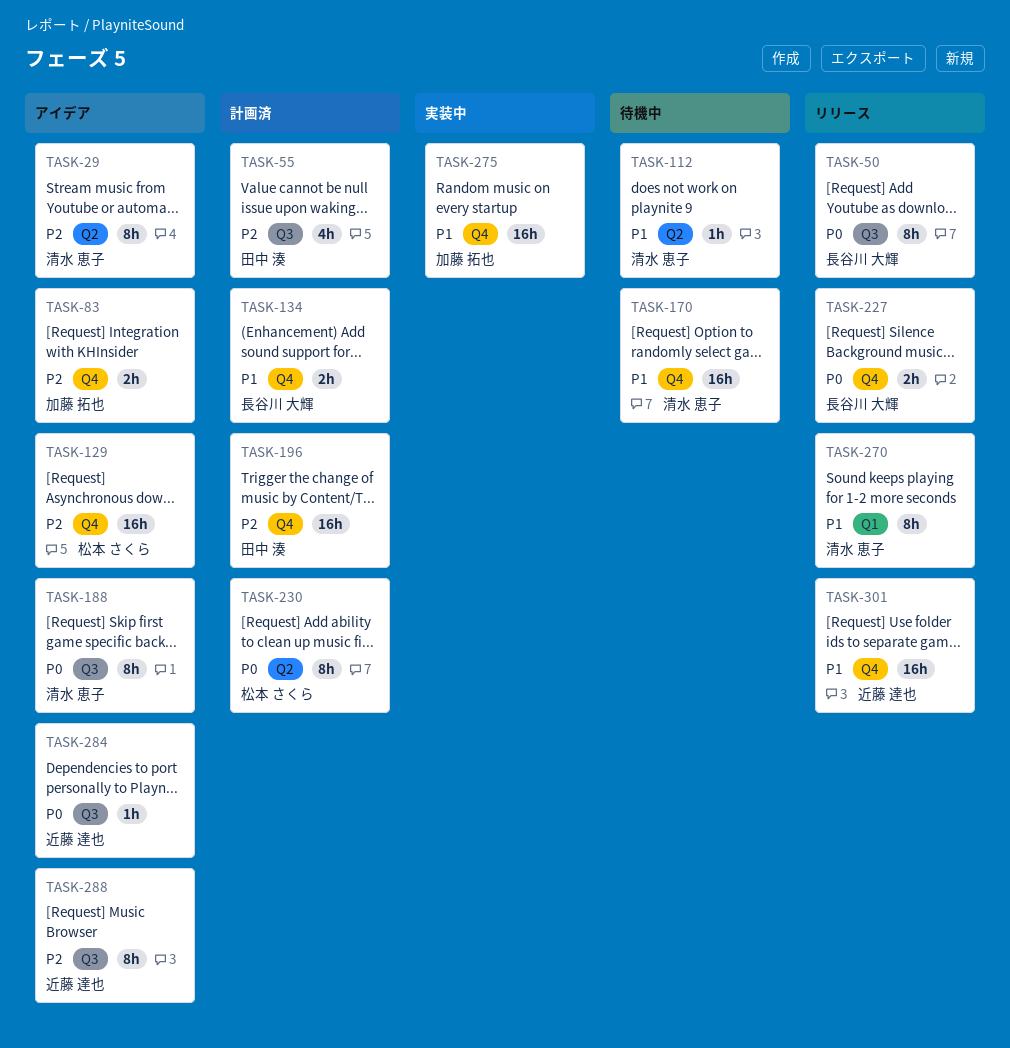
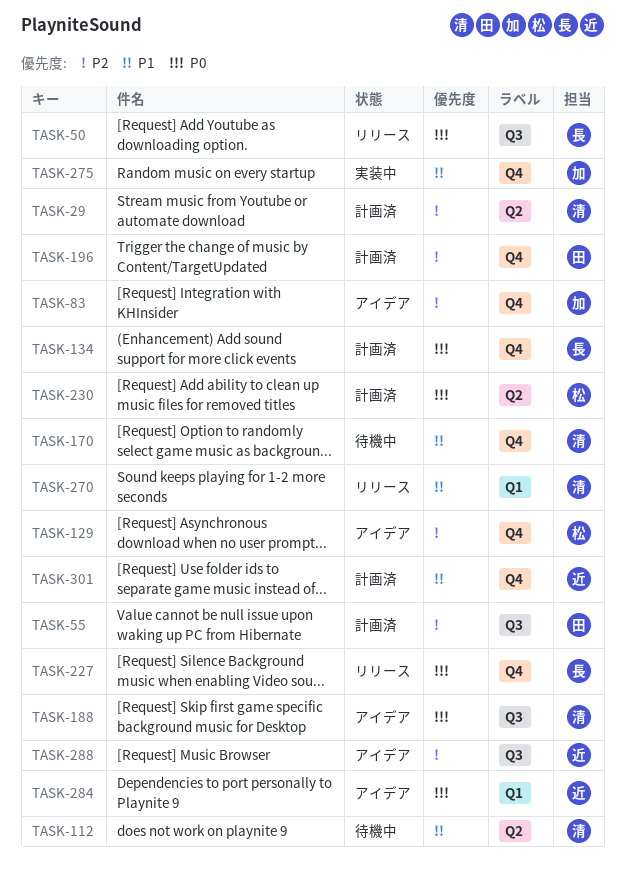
TASK-29, status: アイデア -> 計画済
TASK-134, priority: P1 -> P0
TASK-284, label: Q3 -> Q1
TASK-301, status: リリース -> 計画済

